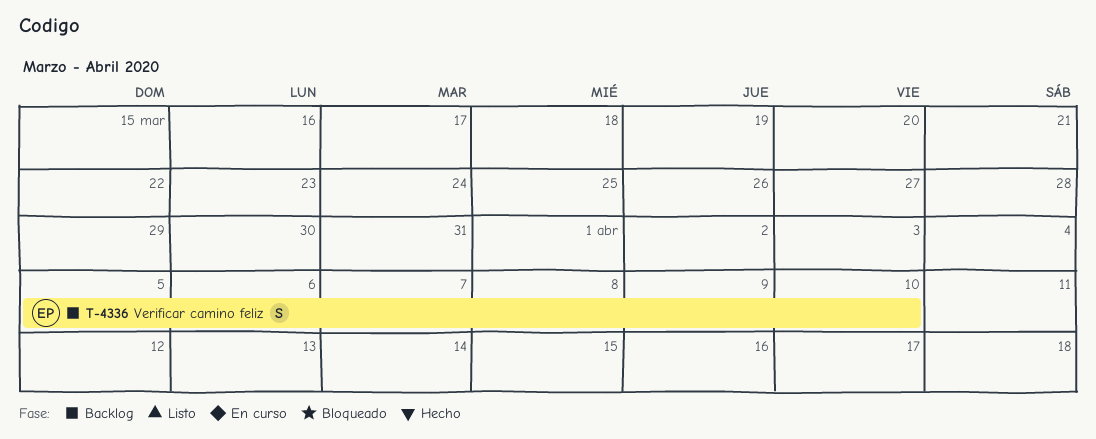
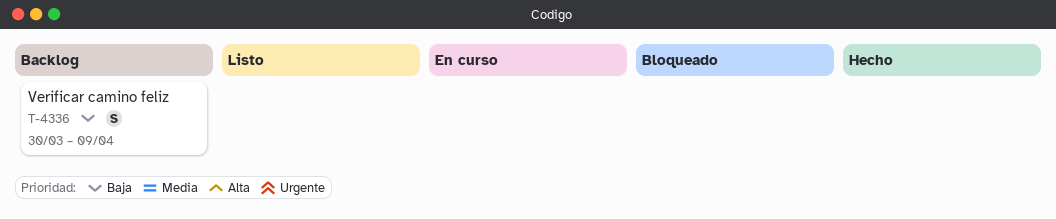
T-4336, start: Apr 5 -> Mar 30
T-4336, due: Apr 10 -> Apr 9

